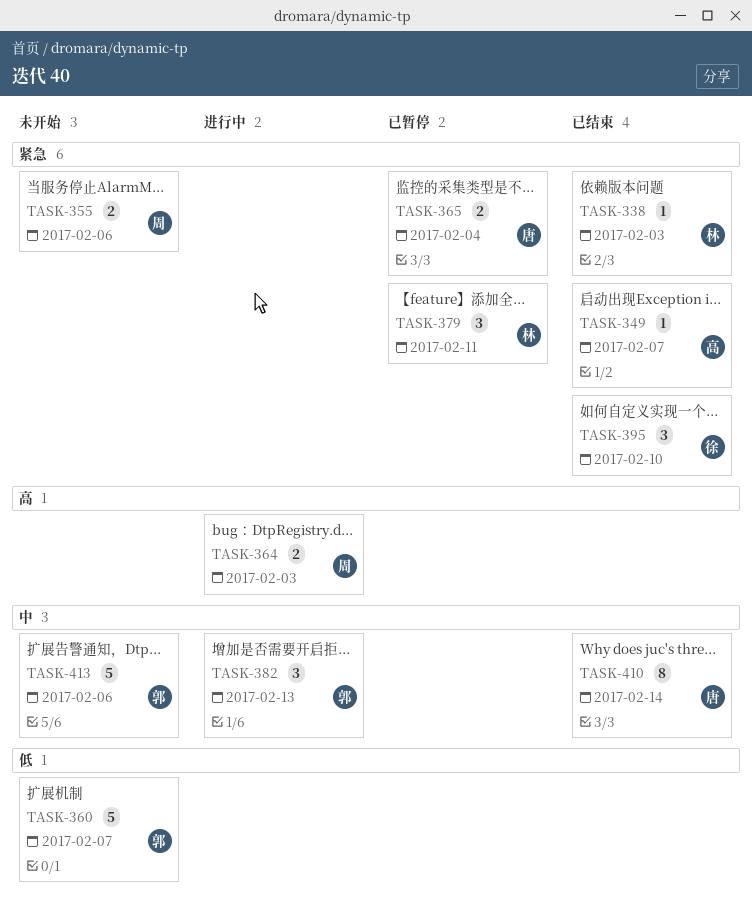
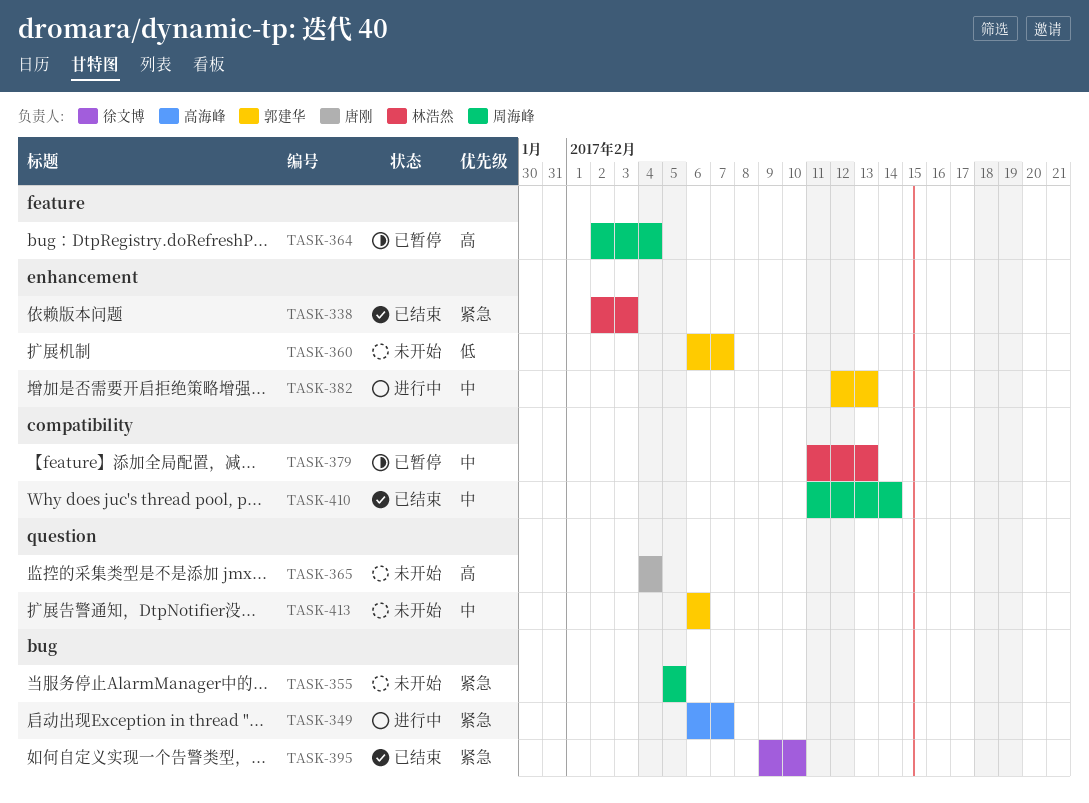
TASK-349, status: 已结束 -> 进行中
TASK-355, due: Feb 6 -> Feb 5
TASK-364, status: 进行中 -> 已暂停
TASK-364, due: Feb 3 -> Feb 4
TASK-365, status: 已暂停 -> 未开始
TASK-365, priority: 紧急 -> 高
TASK-379, priority: 紧急 -> 中
TASK-379, due: Feb 11 -> Feb 13
TASK-410, owner: 唐刚 -> 周海峰

